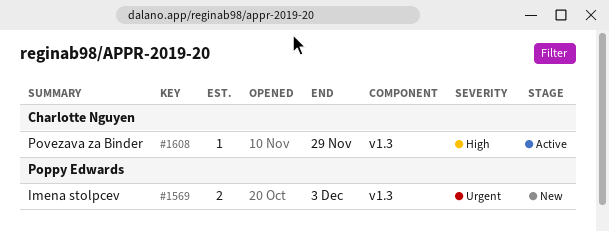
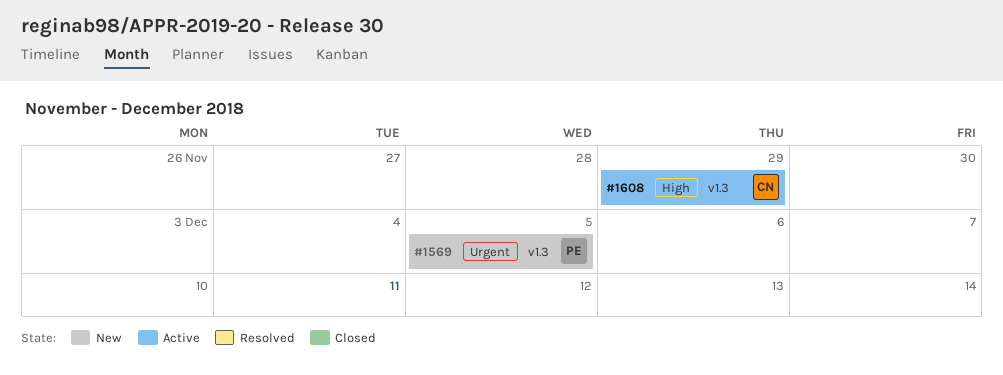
#1569, due: Dec 3 -> Dec 5

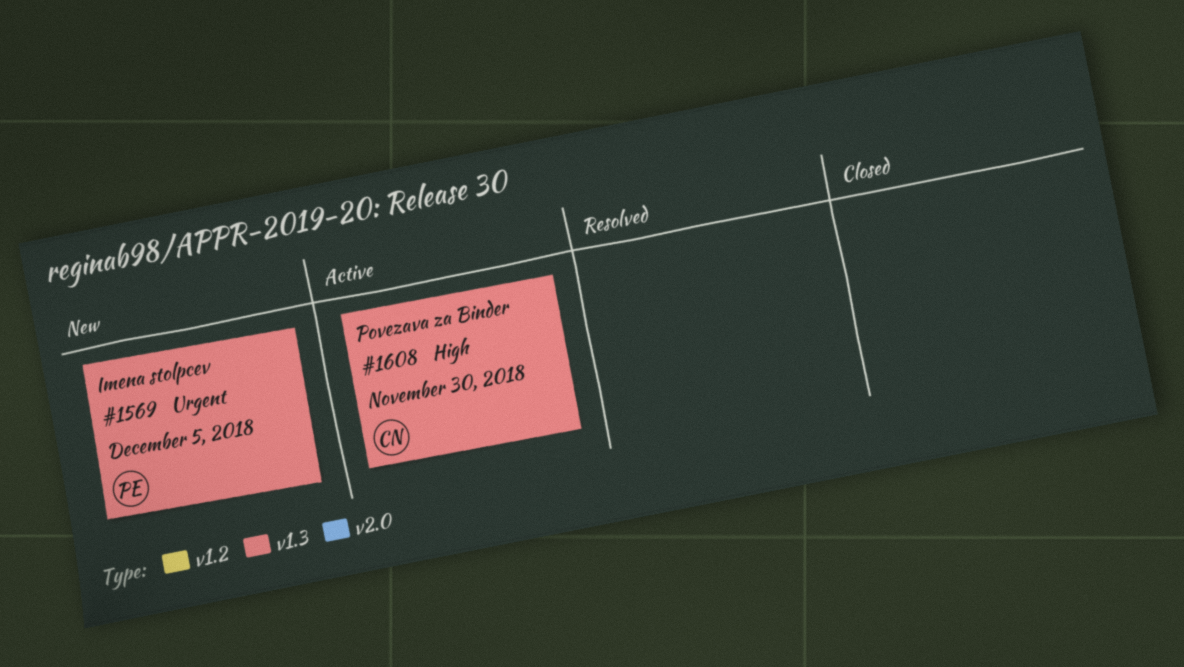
#1608, due: Nov 29 -> Nov 30

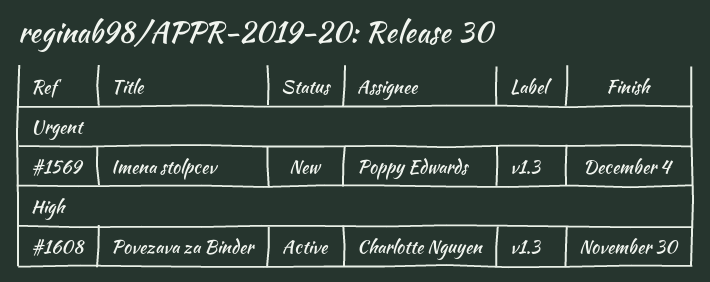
#1569, due: Dec 5 -> Dec 4

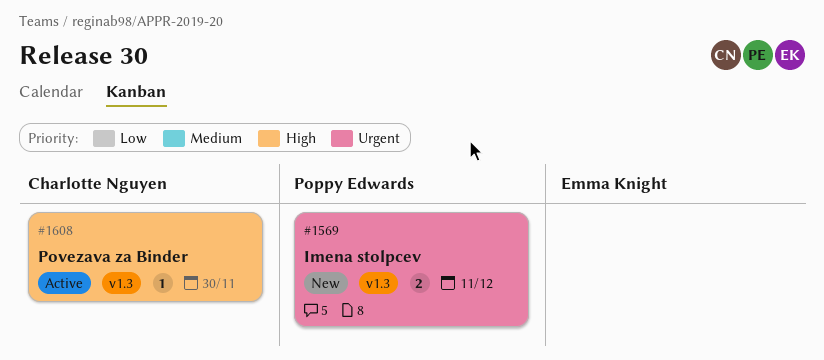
#1569, due: Dec 4 -> Dec 11

